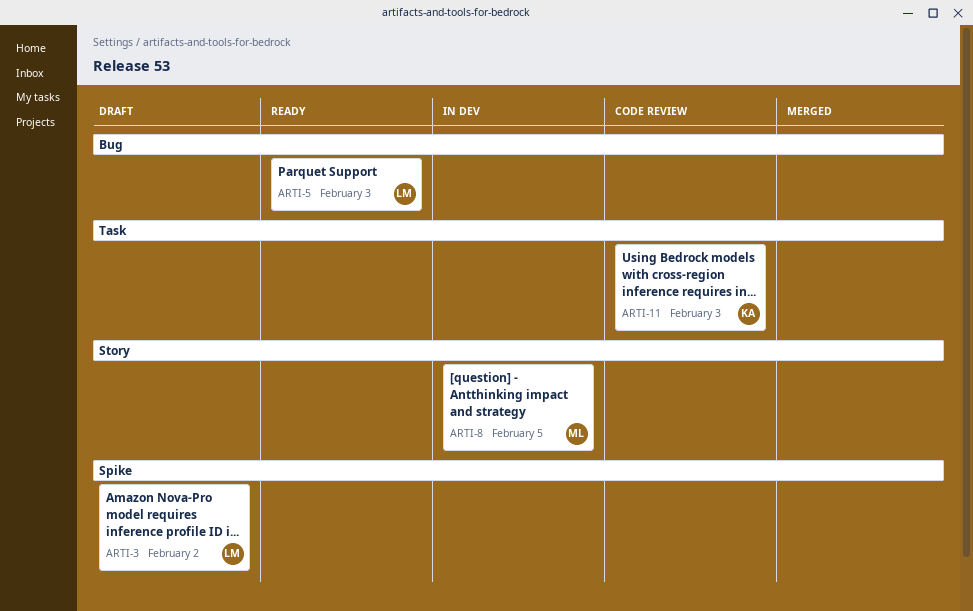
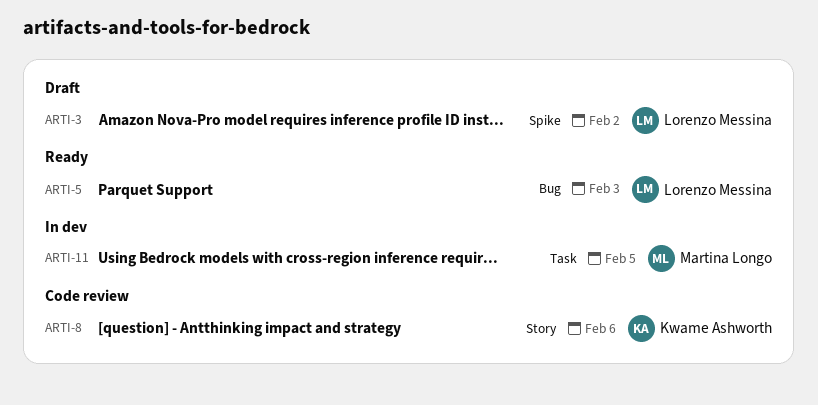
ARTI-8, status: In dev -> Code review
ARTI-8, owner: Martina Longo -> Kwame Ashworth
ARTI-8, due: Feb 5 -> Feb 6
ARTI-11, status: Code review -> In dev
ARTI-11, owner: Kwame Ashworth -> Martina Longo
ARTI-11, due: Feb 3 -> Feb 5

